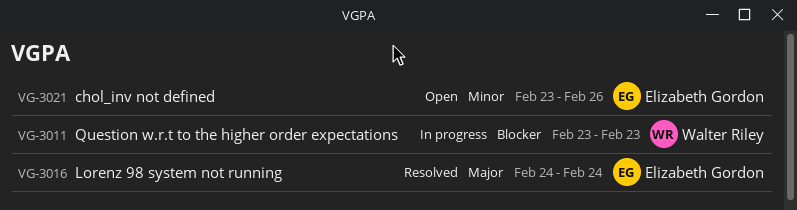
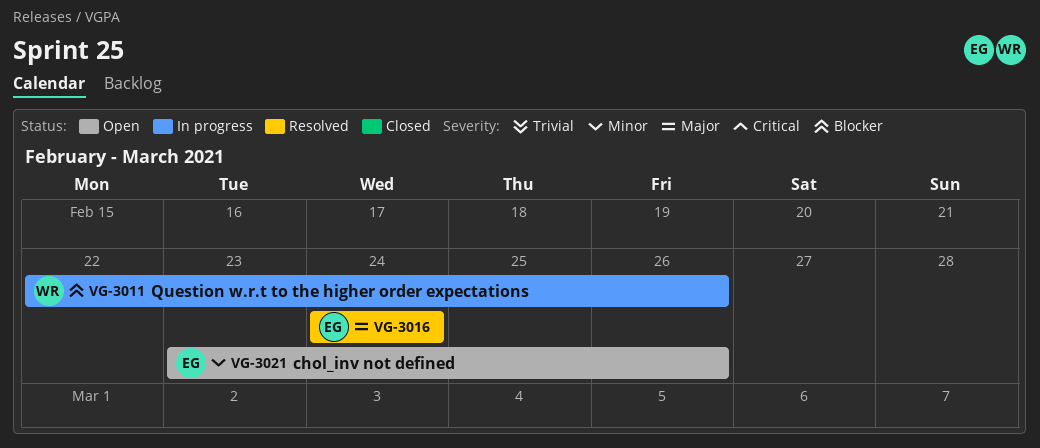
VG-3011, start: Feb 23 -> Feb 22
VG-3011, due: Feb 23 -> Feb 26

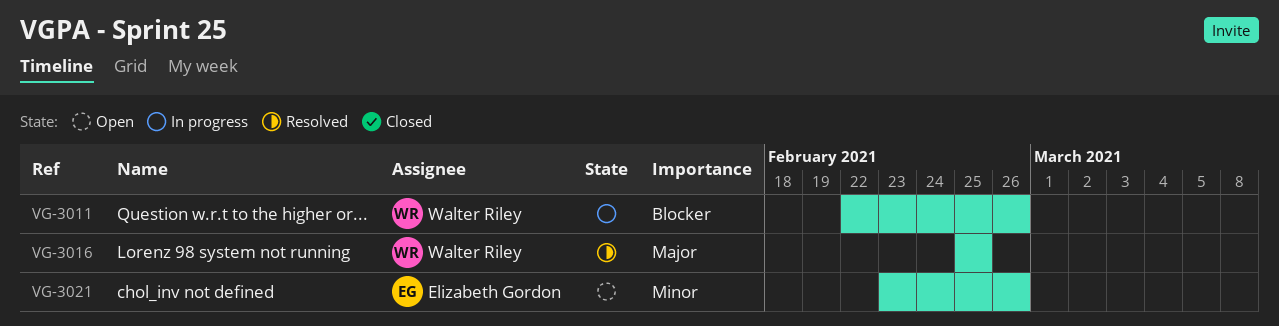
VG-3016, owner: Elizabeth Gordon -> Walter Riley
VG-3016, start: Feb 24 -> Feb 25
VG-3016, due: Feb 24 -> Feb 25

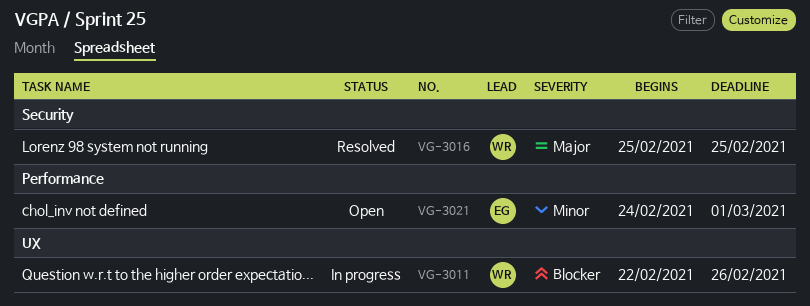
VG-3021, start: Feb 23 -> Feb 24
VG-3021, due: Feb 26 -> Mar 1

